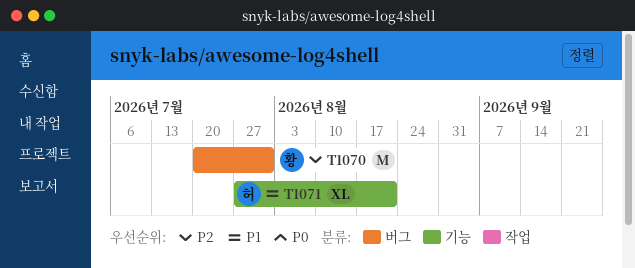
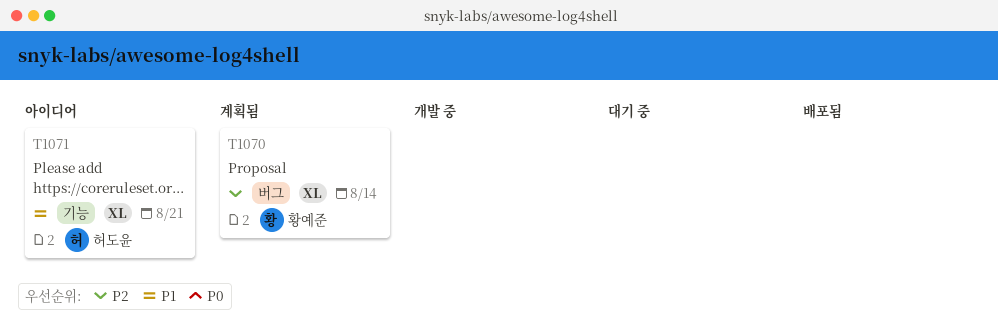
T1070, estimate: M -> XL
T1070, due: Jul 31 -> Aug 14

